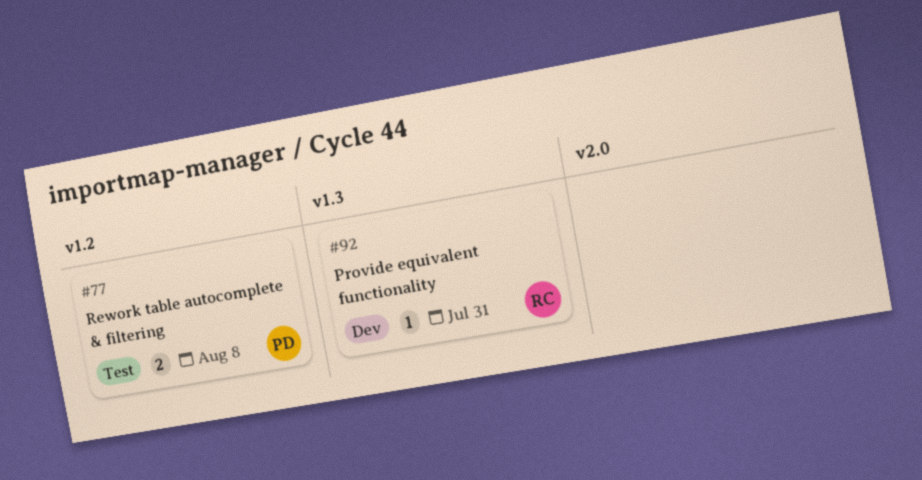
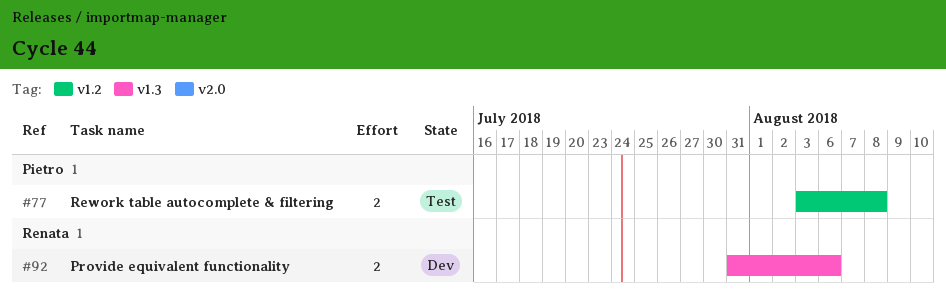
#92, estimate: 1 -> 2
#92, due: Jul 31 -> Aug 6

